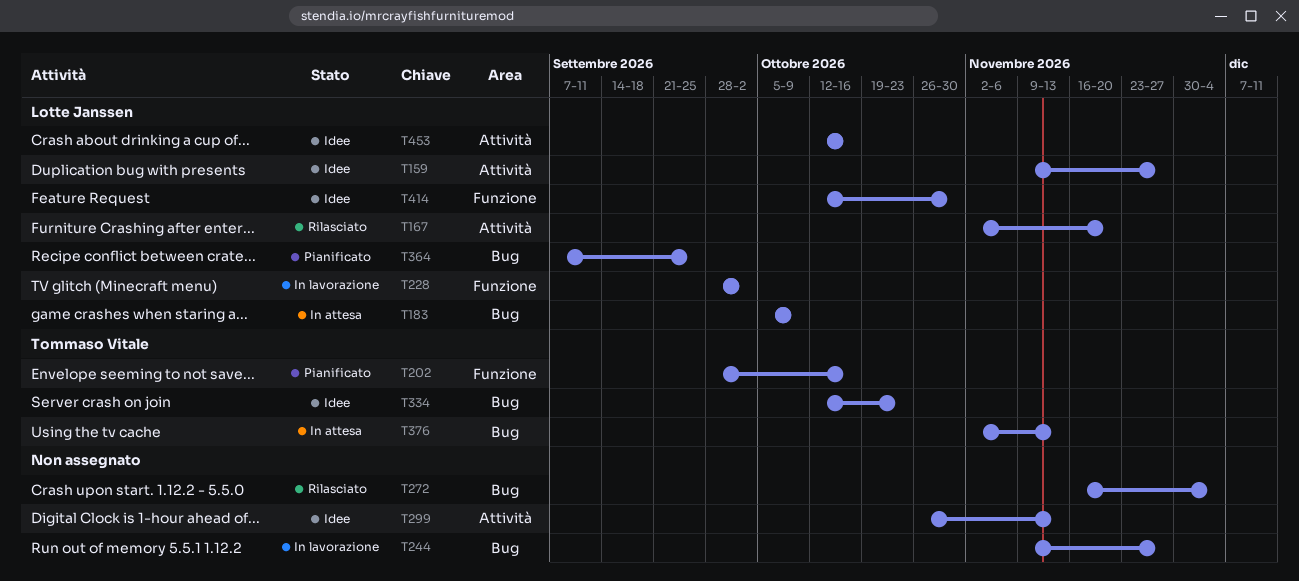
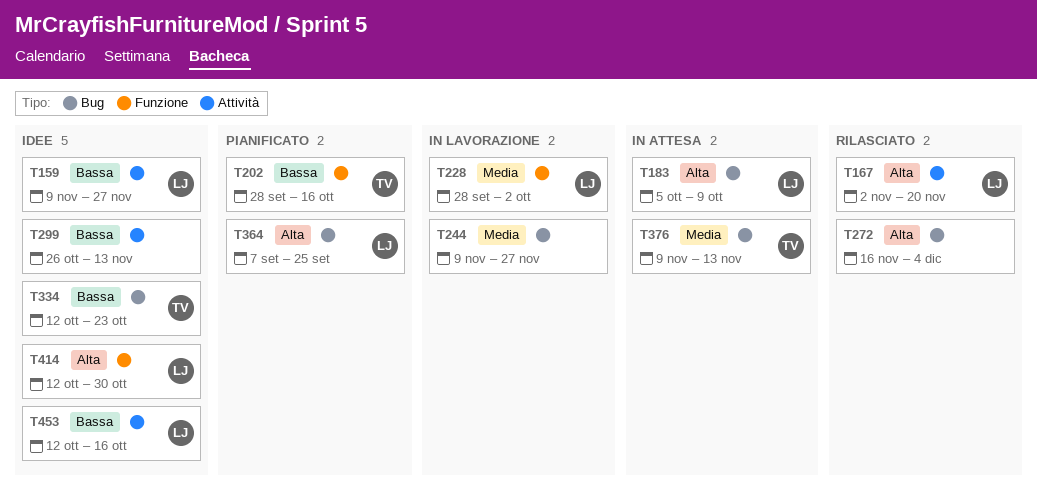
T376, start: Nov 2 -> Nov 9

